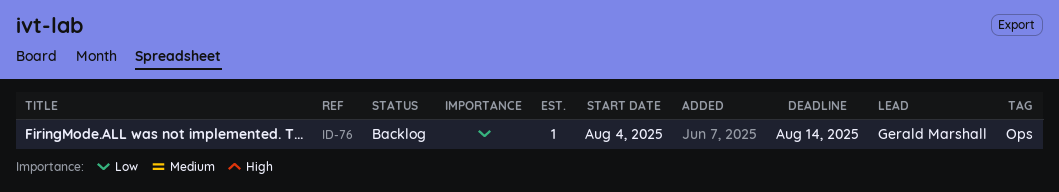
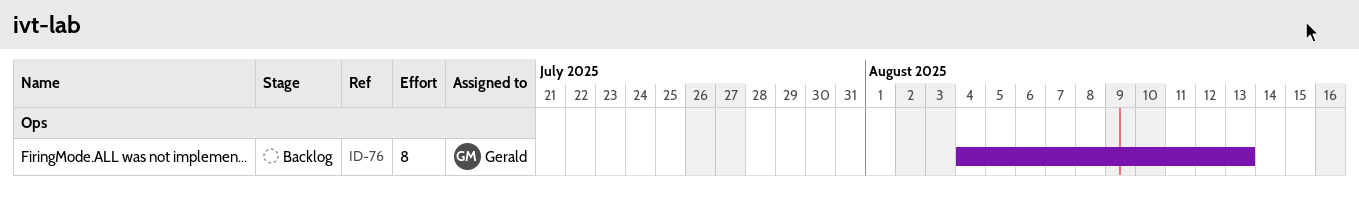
ID-76, estimate: 1 -> 8
ID-76, due: Aug 14 -> Aug 13

